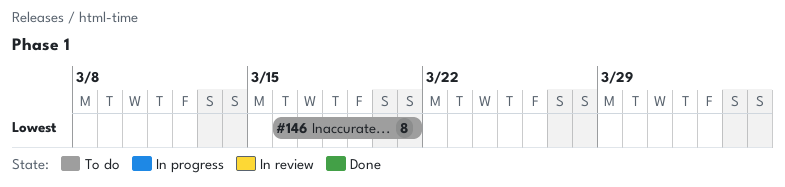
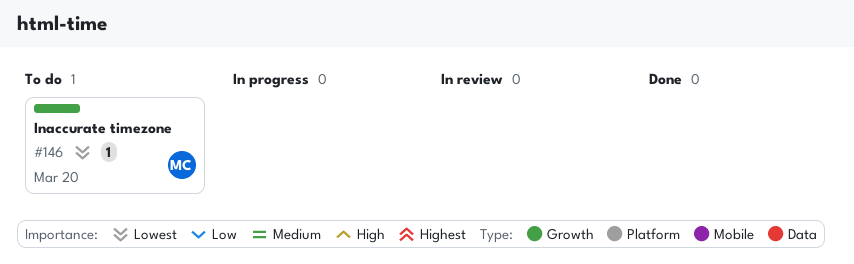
#146, estimate: 8 -> 1
#146, due: Mar 21 -> Mar 20

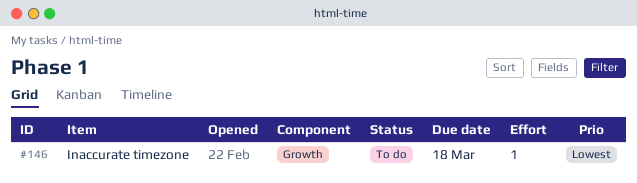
#146, due: Mar 20 -> Mar 18

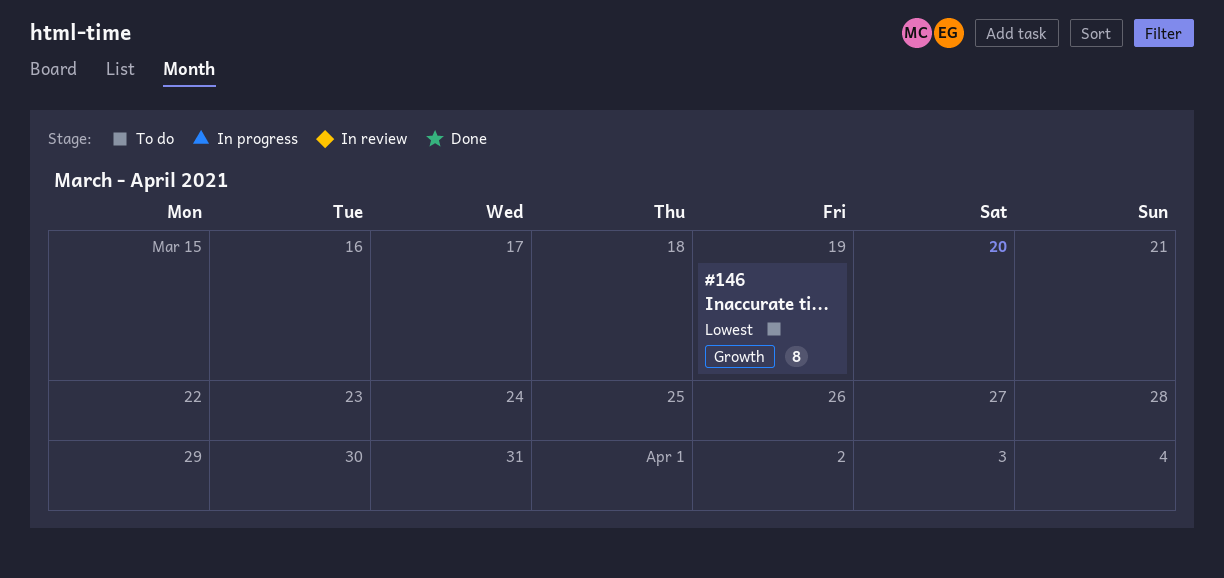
#146, estimate: 1 -> 8
#146, due: Mar 18 -> Mar 19

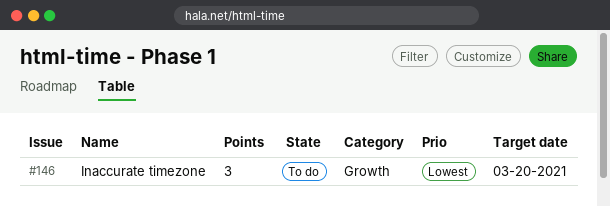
#146, estimate: 8 -> 3
#146, due: Mar 19 -> Mar 20

